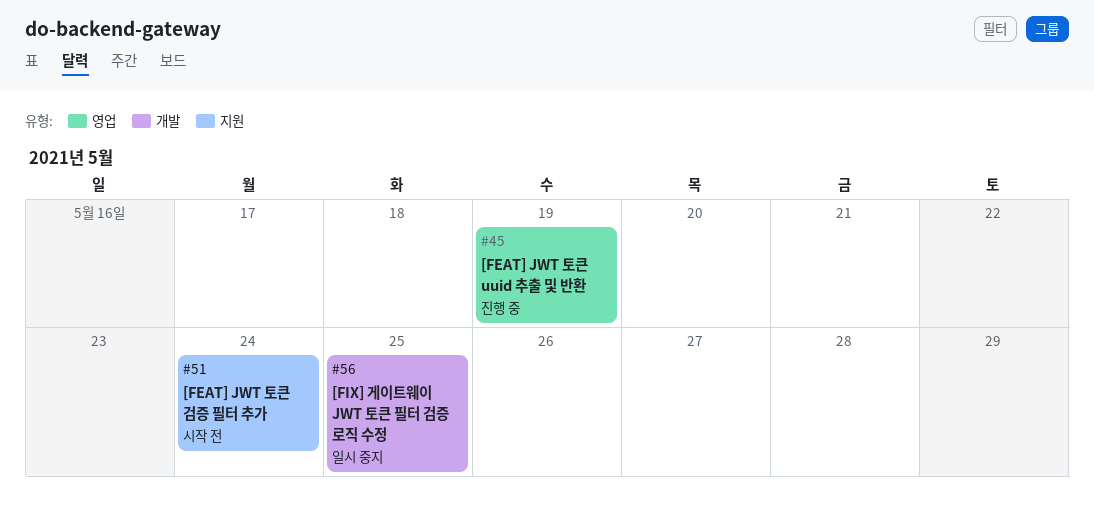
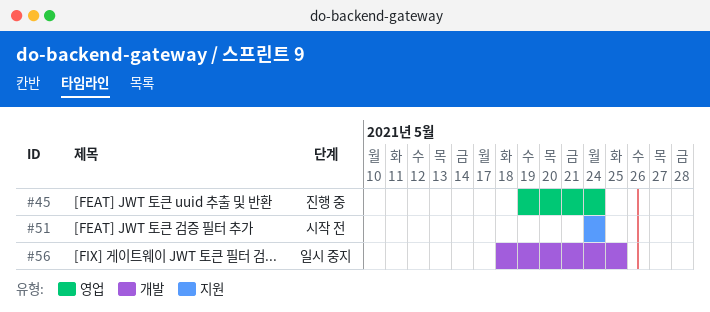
#45, due: May 19 -> May 24

